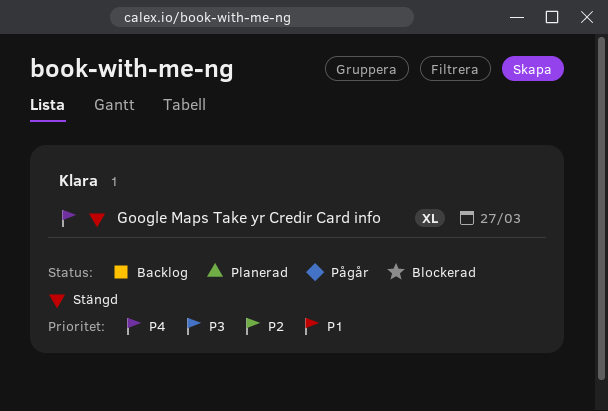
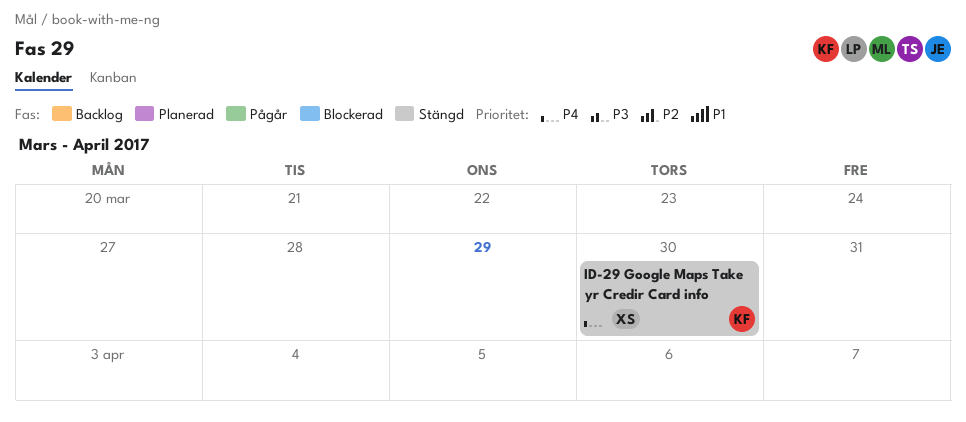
Google Maps Take yr Credir Card info, estimate: XL -> XS
Google Maps Take yr Credir Card info, due: Mar 27 -> Mar 30

